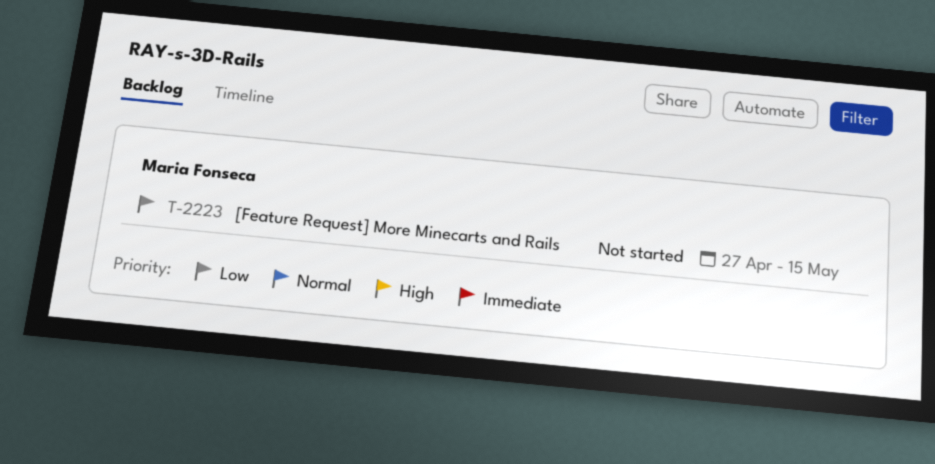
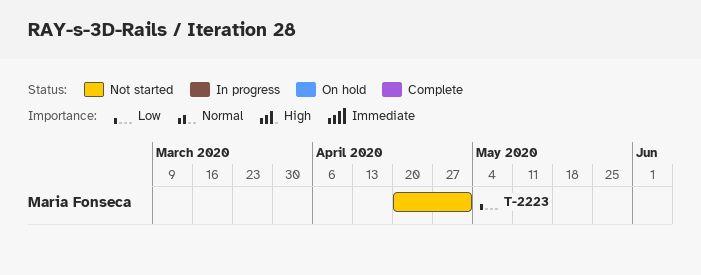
T-2223, start: Apr 27 -> Apr 20
T-2223, due: May 15 -> May 1

